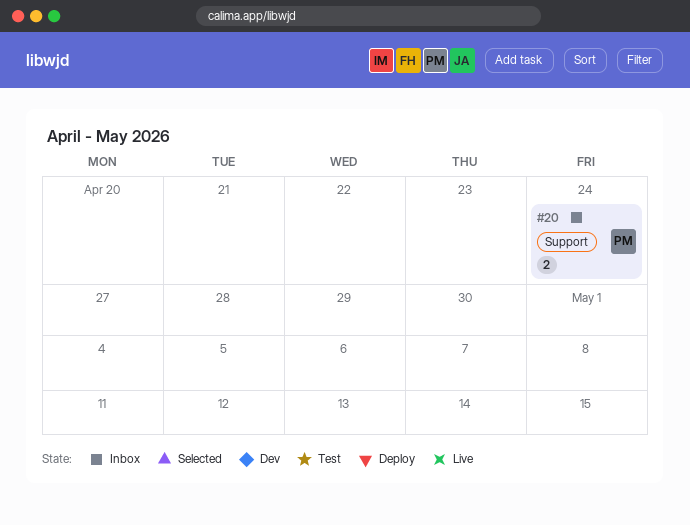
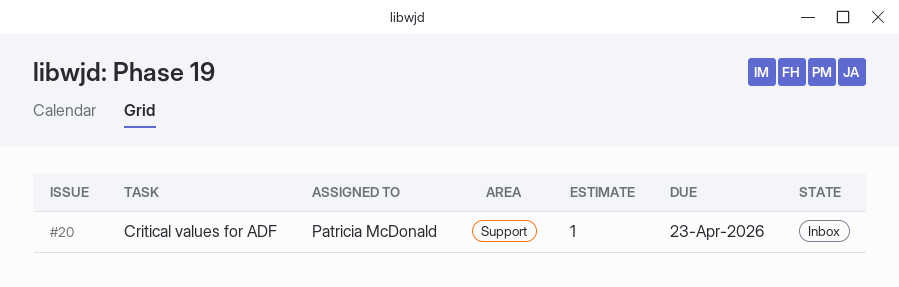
#20, estimate: 2 -> 1
#20, due: Apr 24 -> Apr 23

